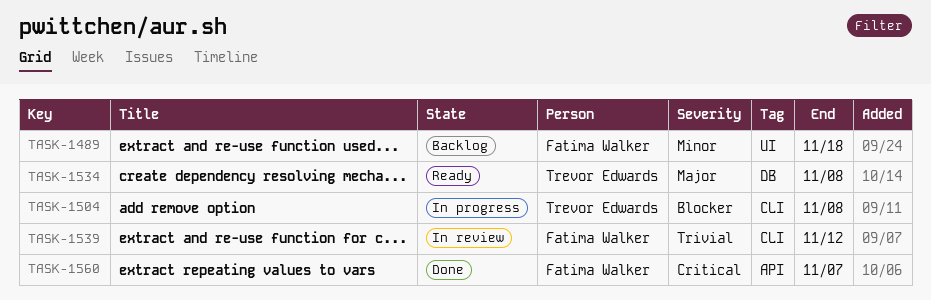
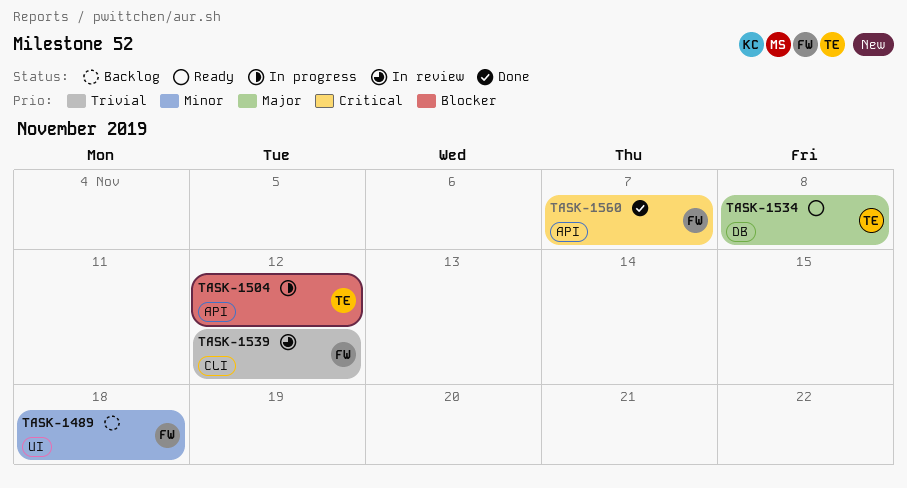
TASK-1504, label: CLI -> API
TASK-1504, due: Nov 8 -> Nov 12

